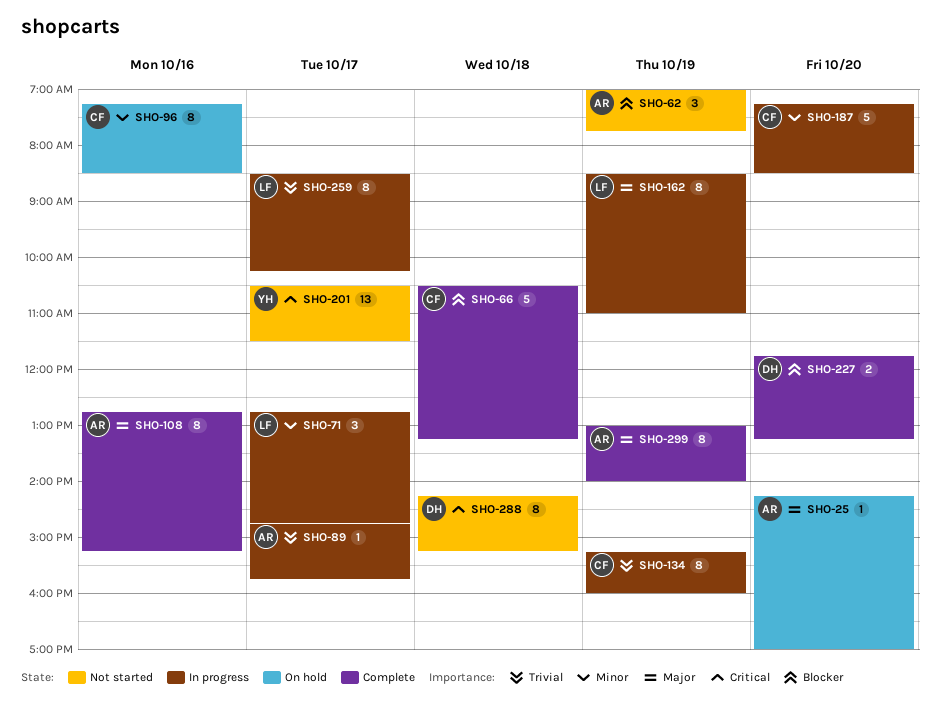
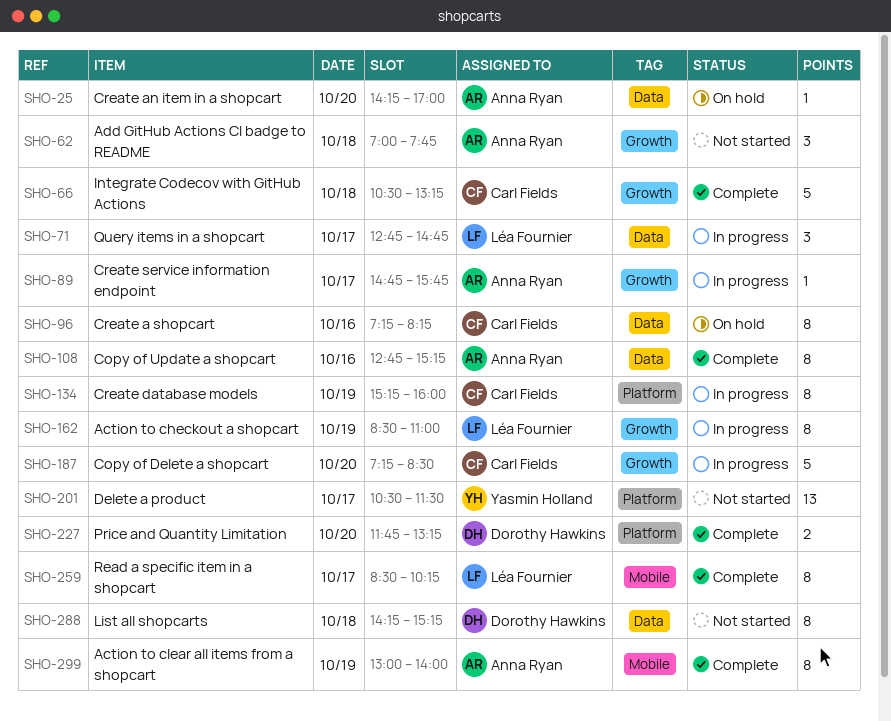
SHO-62, day: Oct 19 -> Oct 18
SHO-96, ends: 08:30 -> 08:15
SHO-259, status: In progress -> Complete

